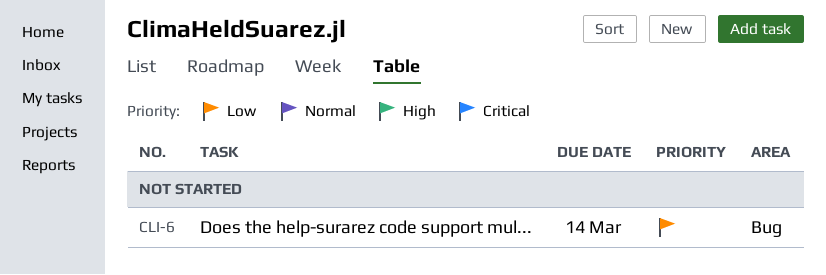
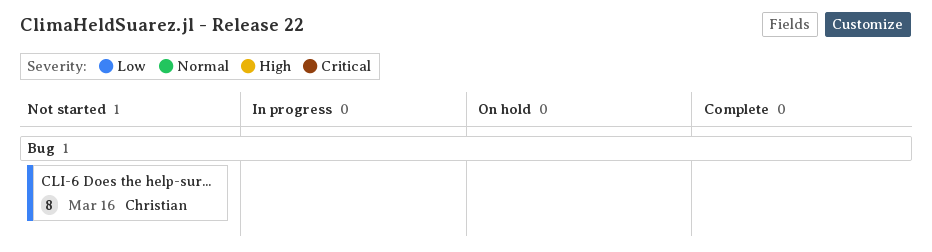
CLI-6, due: Mar 14 -> Mar 16

